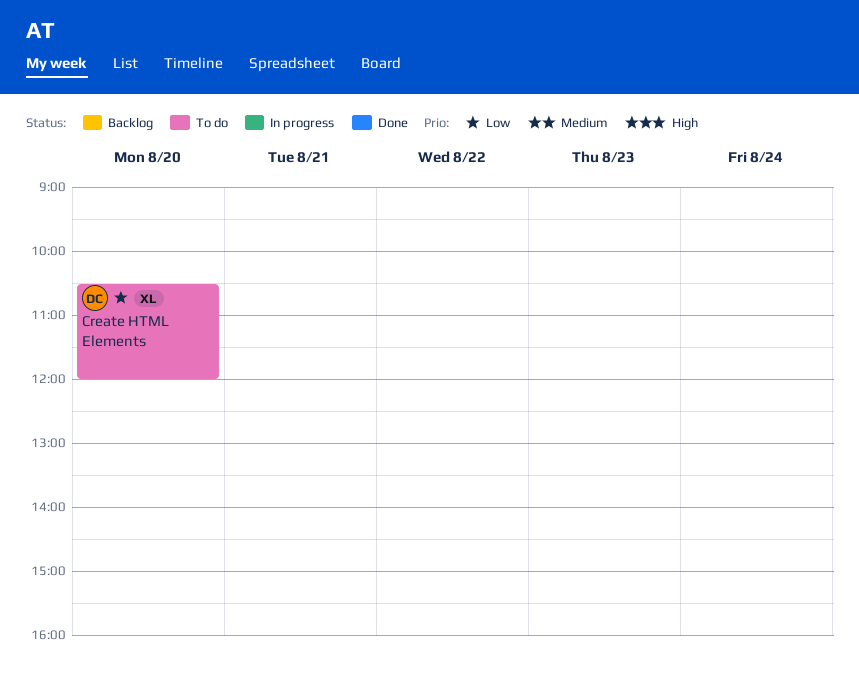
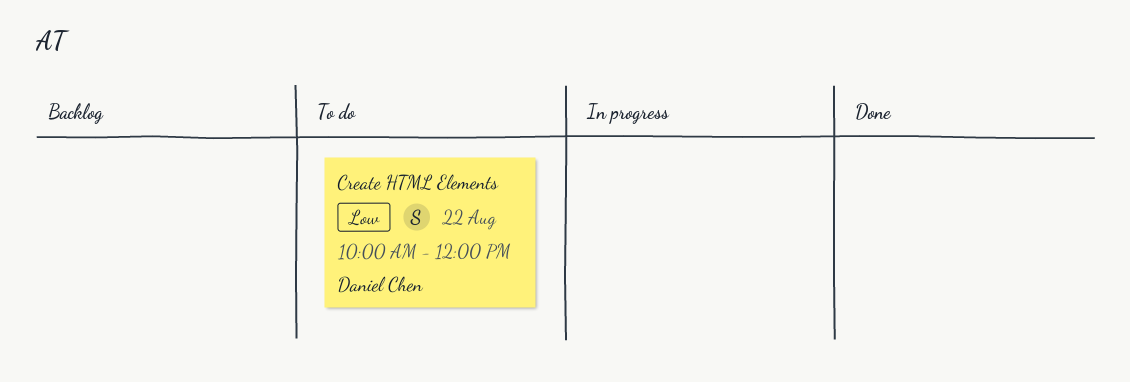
Create HTML Elements, estimate: XL -> S
Create HTML Elements, day: Aug 20 -> Aug 22
Create HTML Elements, begins: 10:30 -> 10:00

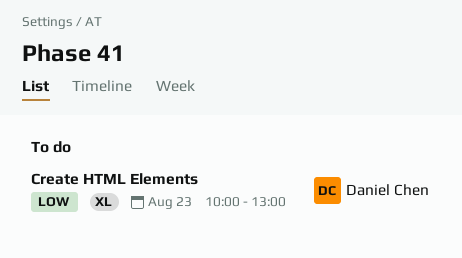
Create HTML Elements, estimate: S -> XL
Create HTML Elements, day: Aug 22 -> Aug 23
Create HTML Elements, ends: 12:00 -> 13:00

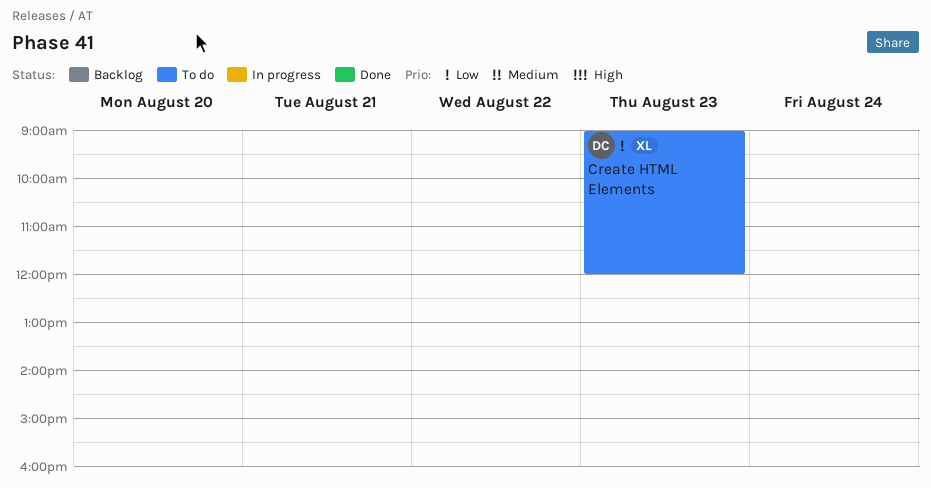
Create HTML Elements, begins: 10:00 -> 09:00
Create HTML Elements, ends: 13:00 -> 12:00

